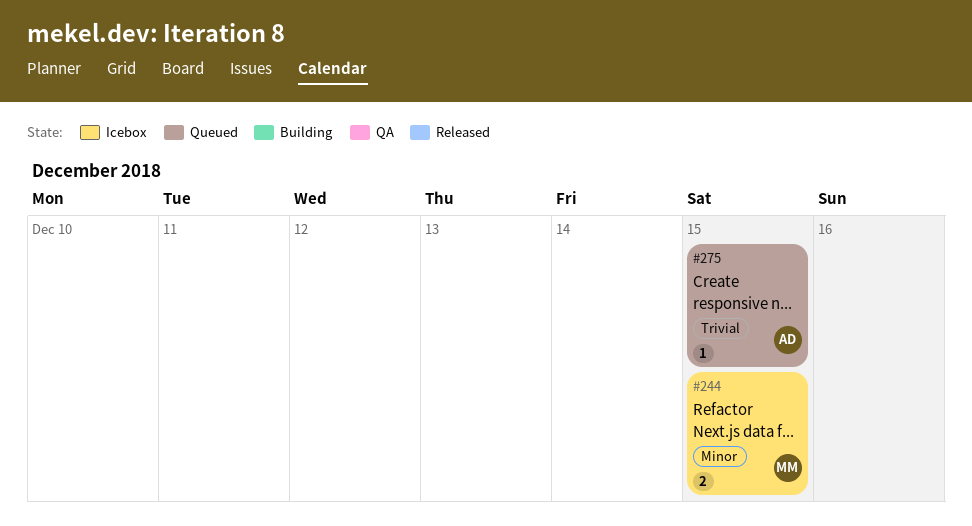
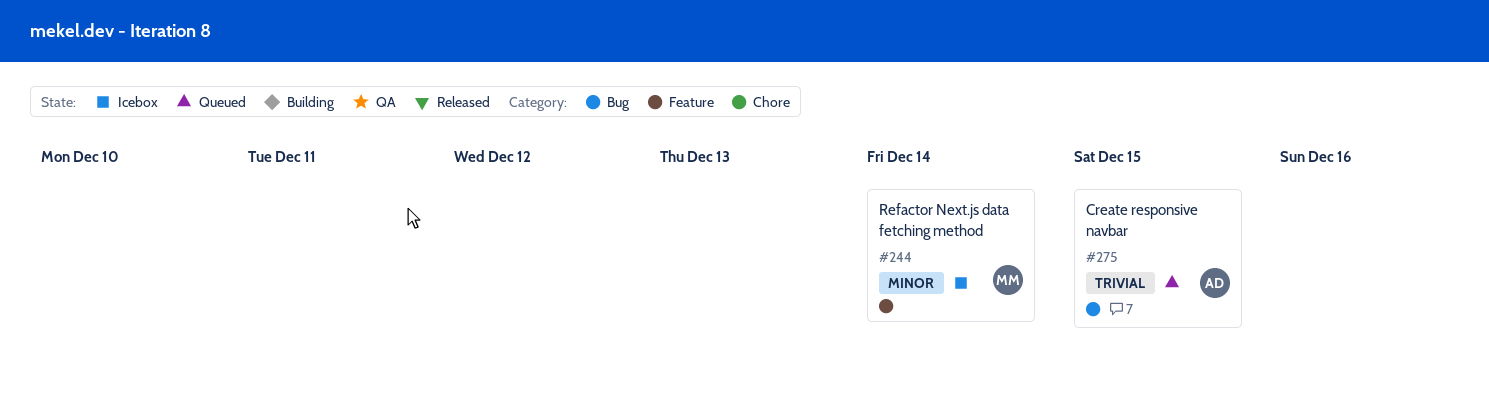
#244, due: Dec 15 -> Dec 14

